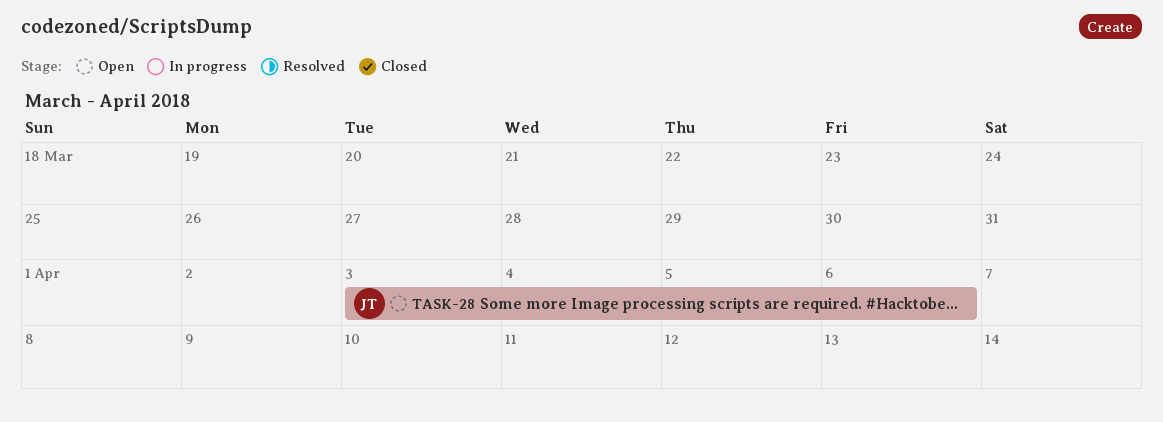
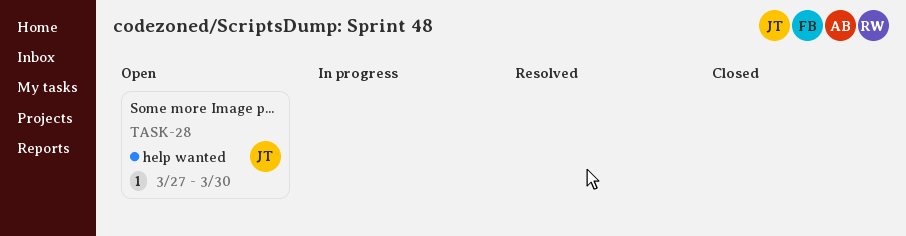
TASK-28, start: Apr 3 -> Mar 27
TASK-28, due: Apr 6 -> Mar 30

